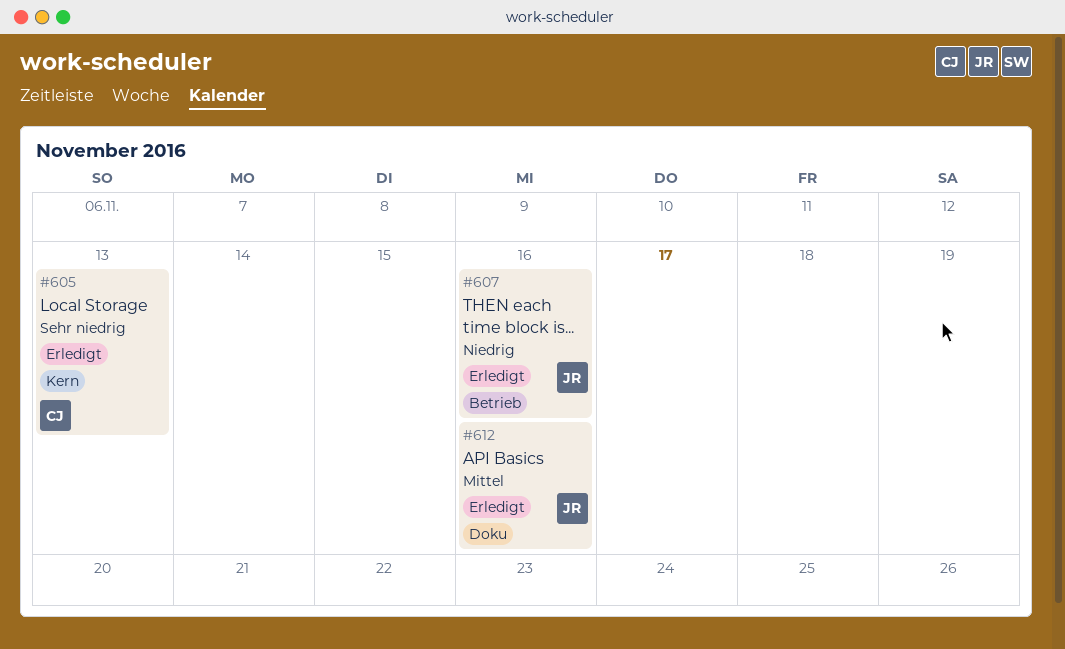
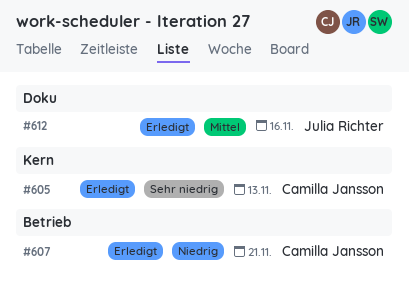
#607, owner: Julia Richter -> Camilla Jansson
#607, due: Nov 16 -> Nov 21

